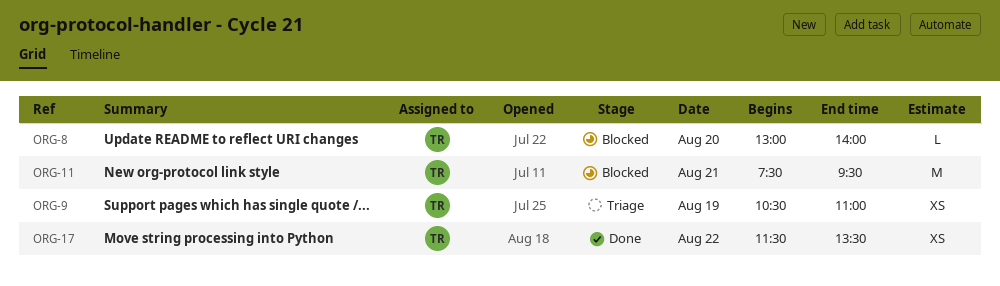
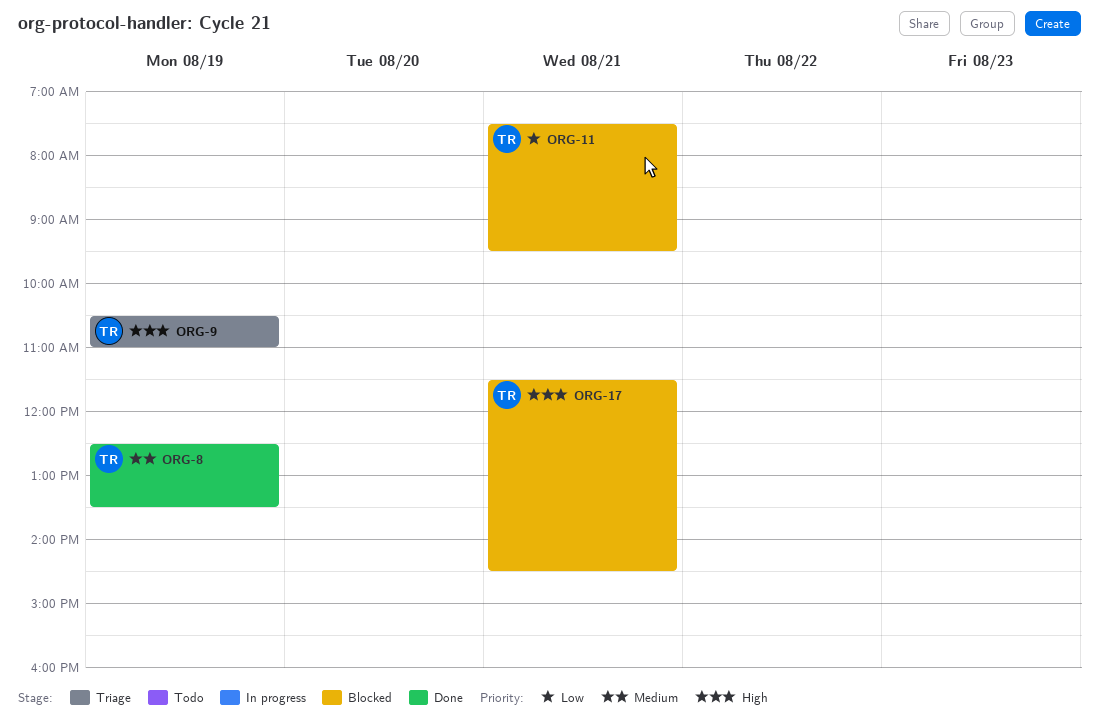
ORG-8, status: Blocked -> Done
ORG-8, day: Aug 20 -> Aug 19
ORG-8, begins: 13:00 -> 12:30
ORG-8, ends: 14:00 -> 13:30
ORG-17, status: Done -> Blocked
ORG-17, day: Aug 22 -> Aug 21
ORG-17, ends: 13:30 -> 14:30

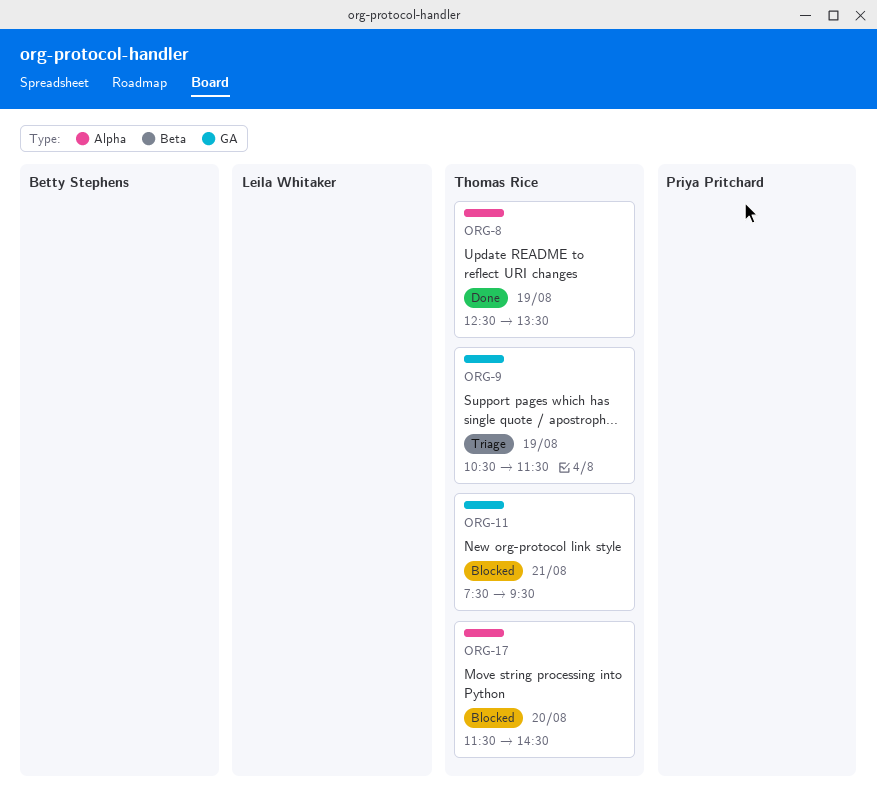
ORG-9, ends: 11:00 -> 11:30
ORG-17, day: Aug 21 -> Aug 20

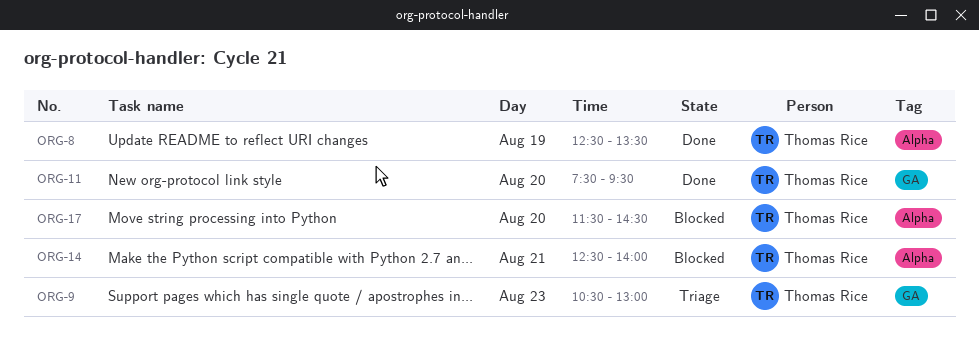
ORG-9, day: Aug 19 -> Aug 23
ORG-9, ends: 11:30 -> 13:00
ORG-11, status: Blocked -> Done
ORG-11, day: Aug 21 -> Aug 20
ORG-14: none -> present

